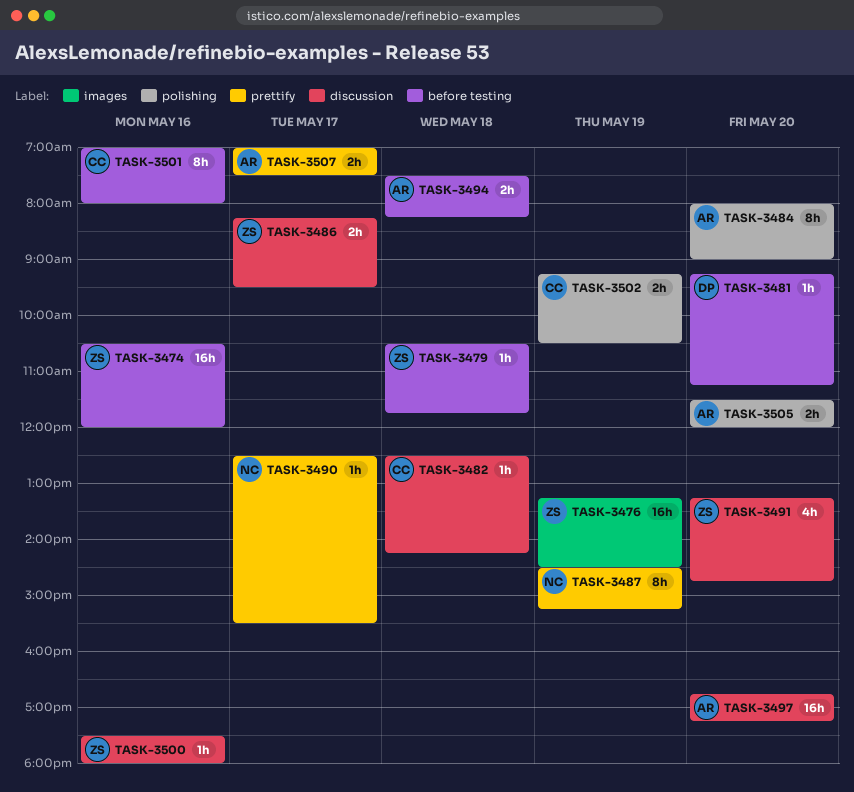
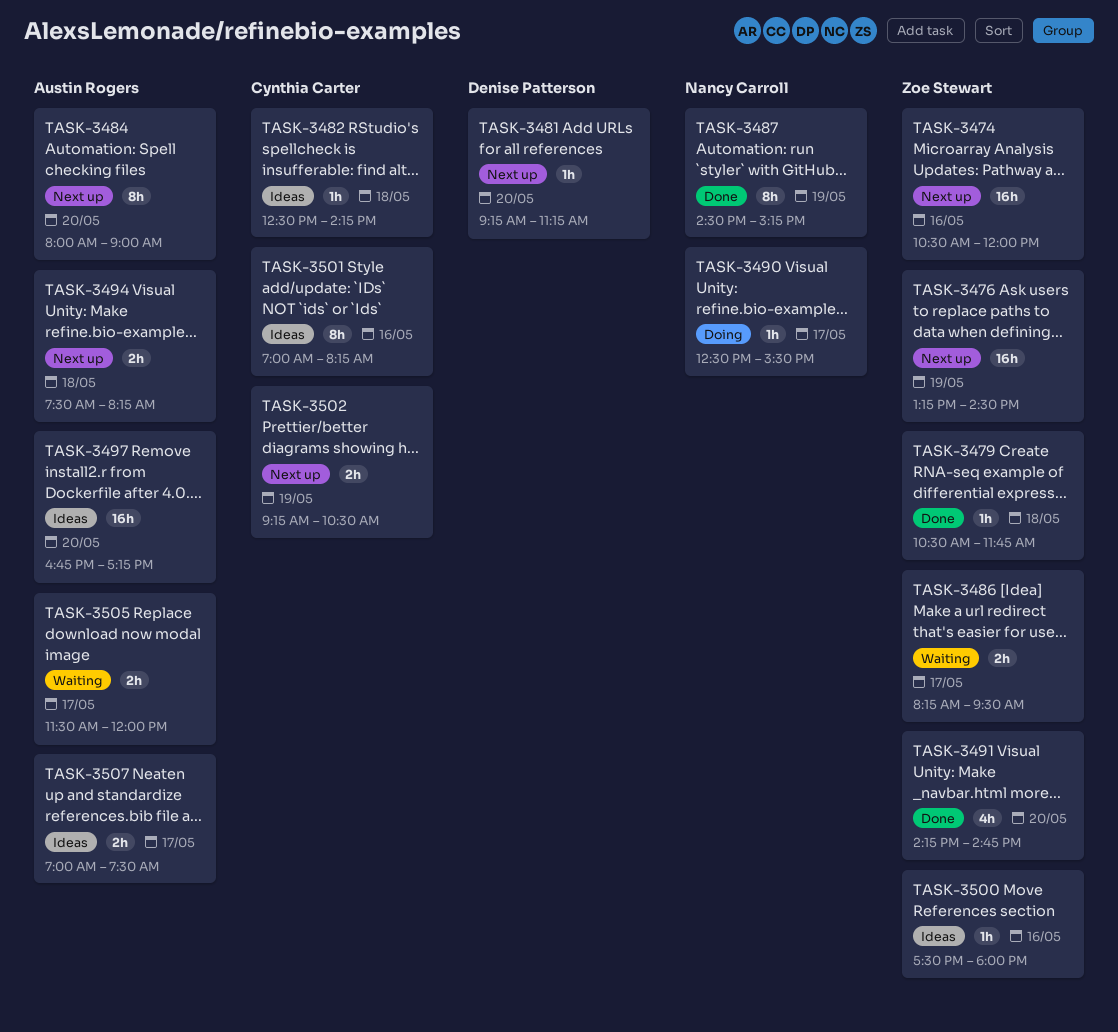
TASK-3491, begins: 13:15 -> 14:15
TASK-3501, ends: 08:00 -> 08:15
TASK-3505, day: May 20 -> May 17

